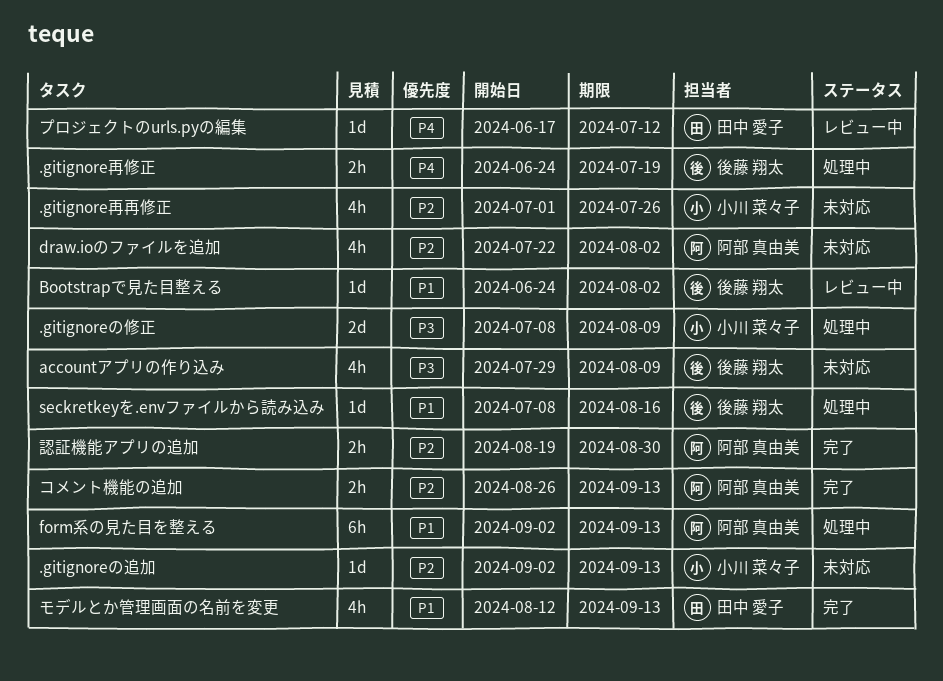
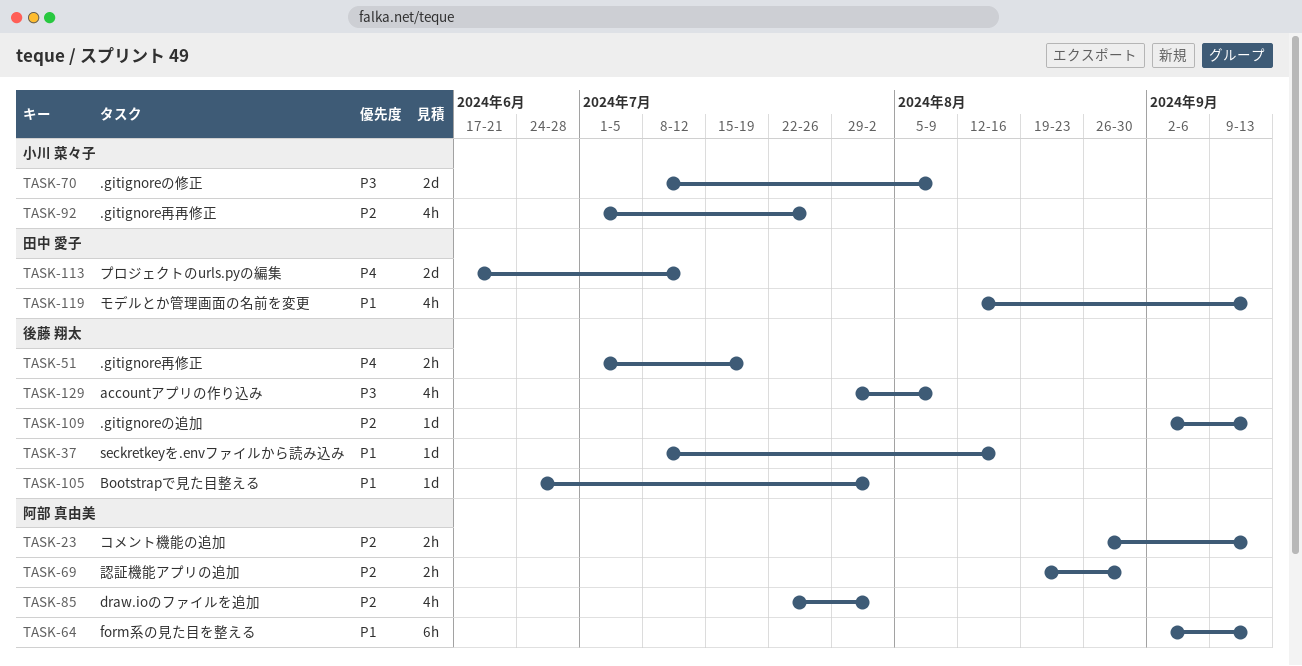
.gitignoreの追加, owner: 小川 菜々子 -> 後藤 翔太
.gitignore再修正, start: Jun 24 -> Jul 1
プロジェクトのurls.pyの編集, estimate: 1d -> 2d

